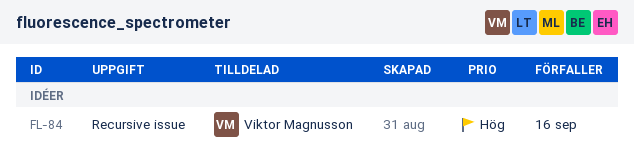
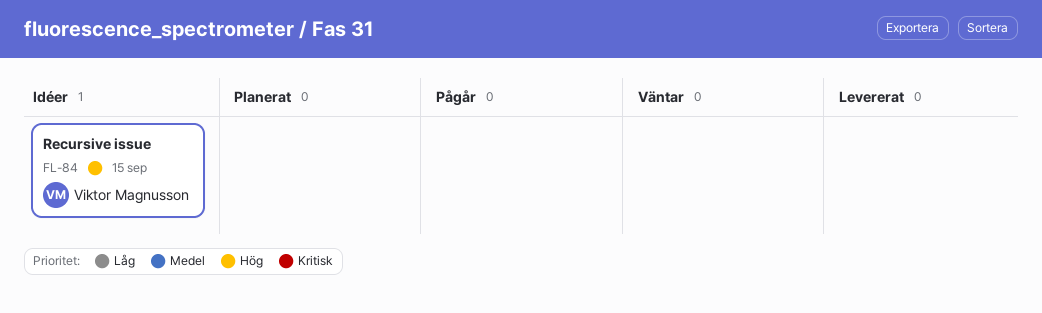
FL-84, due: Sep 16 -> Sep 15

